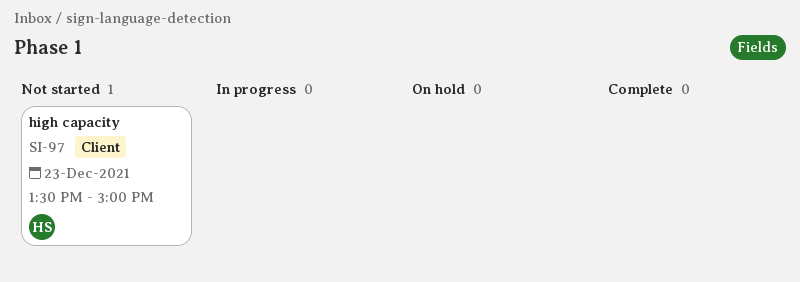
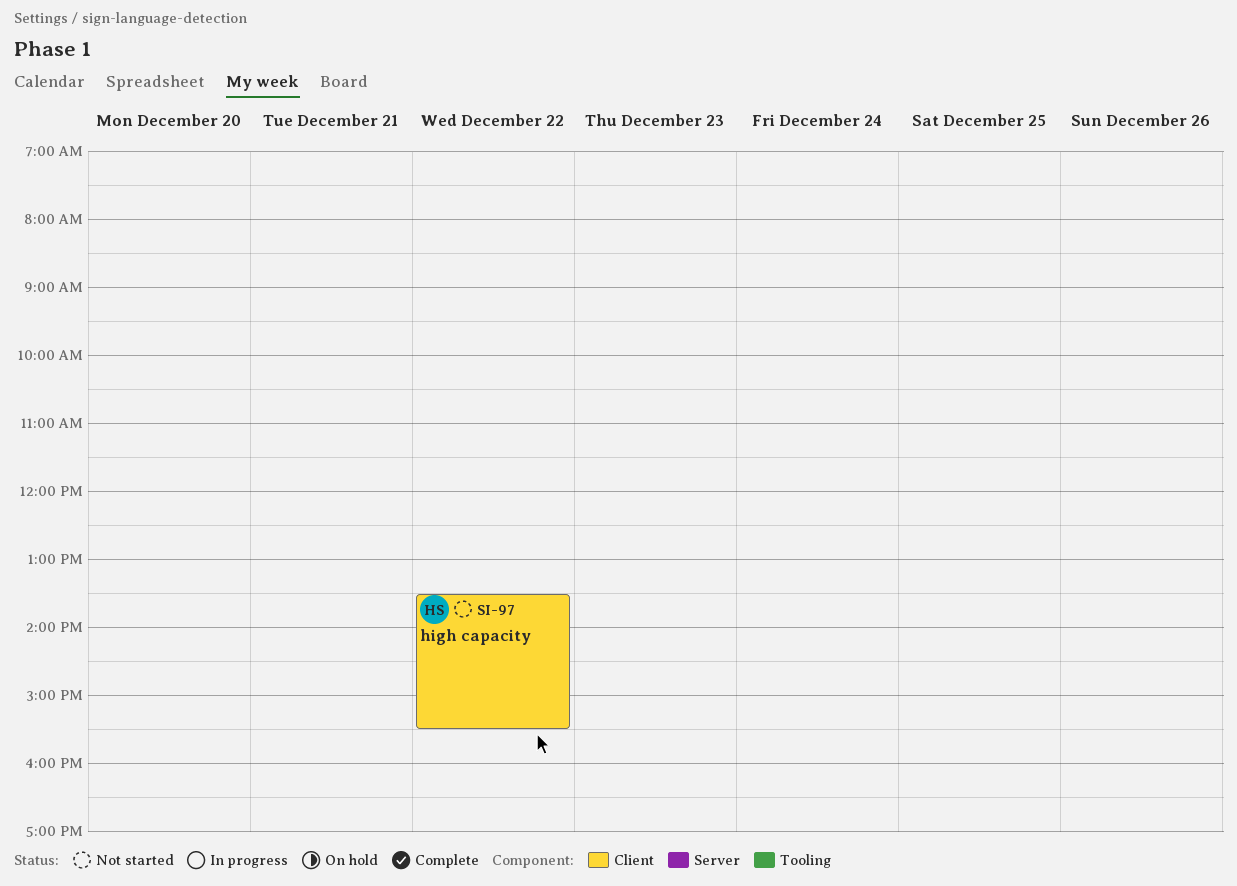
SI-97, day: Dec 23 -> Dec 22
SI-97, ends: 15:00 -> 15:30

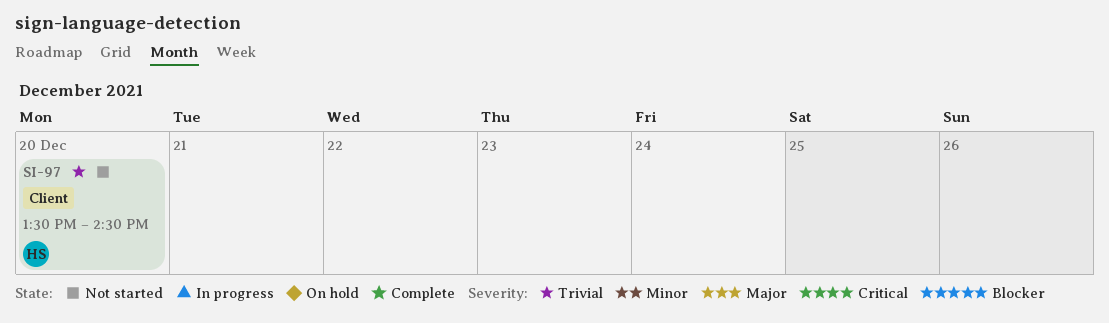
SI-97, day: Dec 22 -> Dec 20
SI-97, ends: 15:30 -> 14:30

